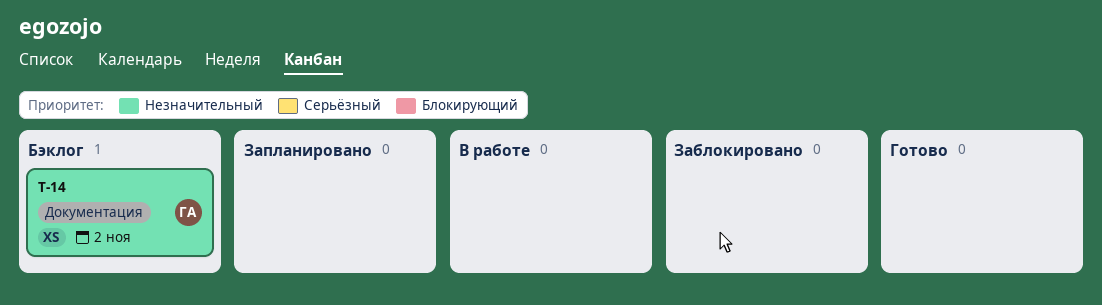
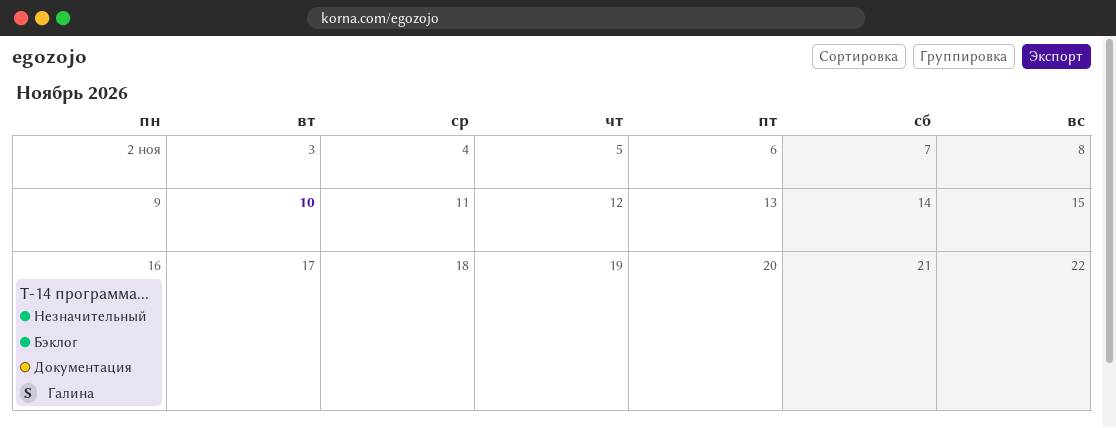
T-14, estimate: XS -> S
T-14, due: Nov 2 -> Nov 16

